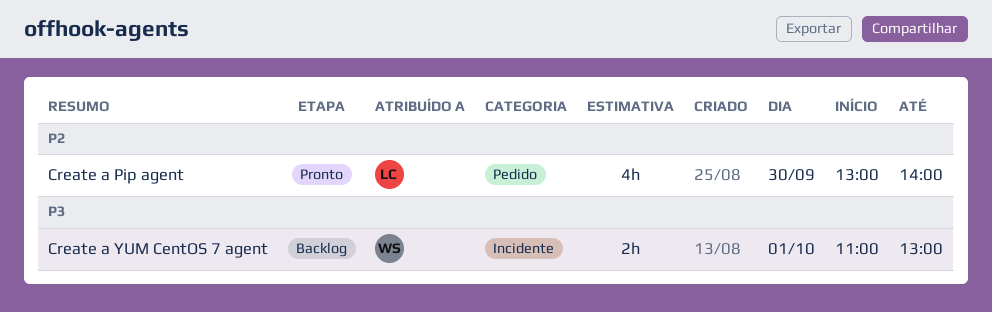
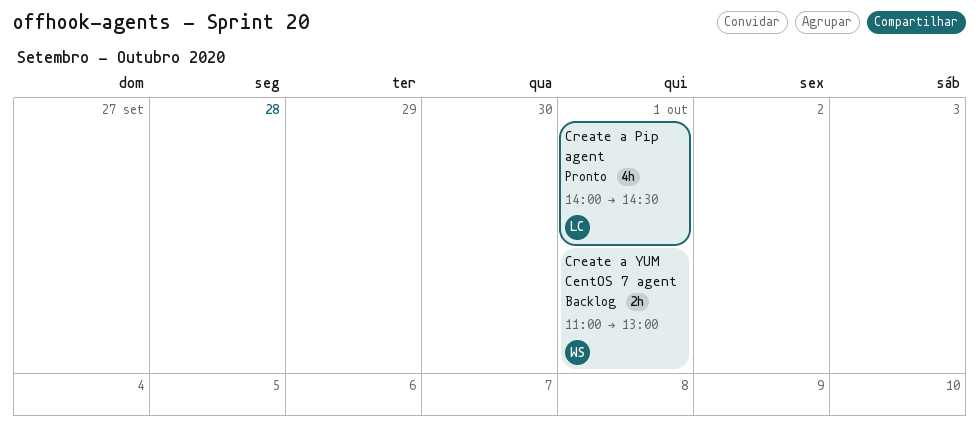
Create a Pip agent, day: Sep 30 -> Oct 1
Create a Pip agent, begins: 13:00 -> 14:00
Create a Pip agent, ends: 14:00 -> 14:30

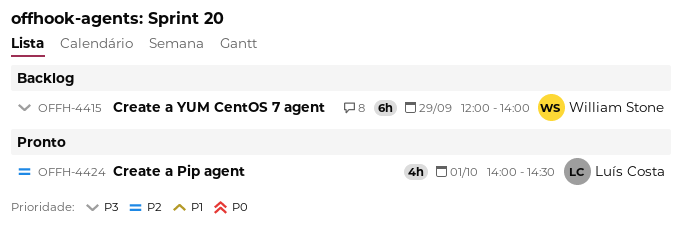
Create a YUM CentOS 7 agent, estimate: 2h -> 6h
Create a YUM CentOS 7 agent, day: Oct 1 -> Sep 29
Create a YUM CentOS 7 agent, begins: 11:00 -> 12:00
Create a YUM CentOS 7 agent, ends: 13:00 -> 14:00

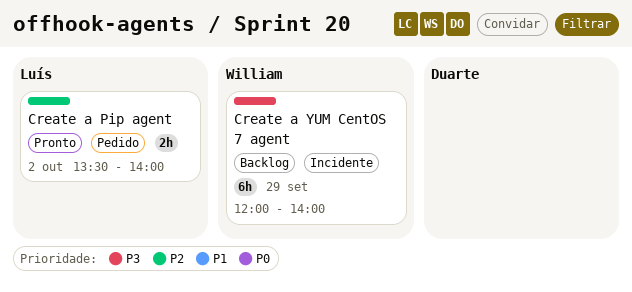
Create a Pip agent, estimate: 4h -> 2h
Create a Pip agent, day: Oct 1 -> Oct 2
Create a Pip agent, begins: 14:00 -> 13:30
Create a Pip agent, ends: 14:30 -> 14:00

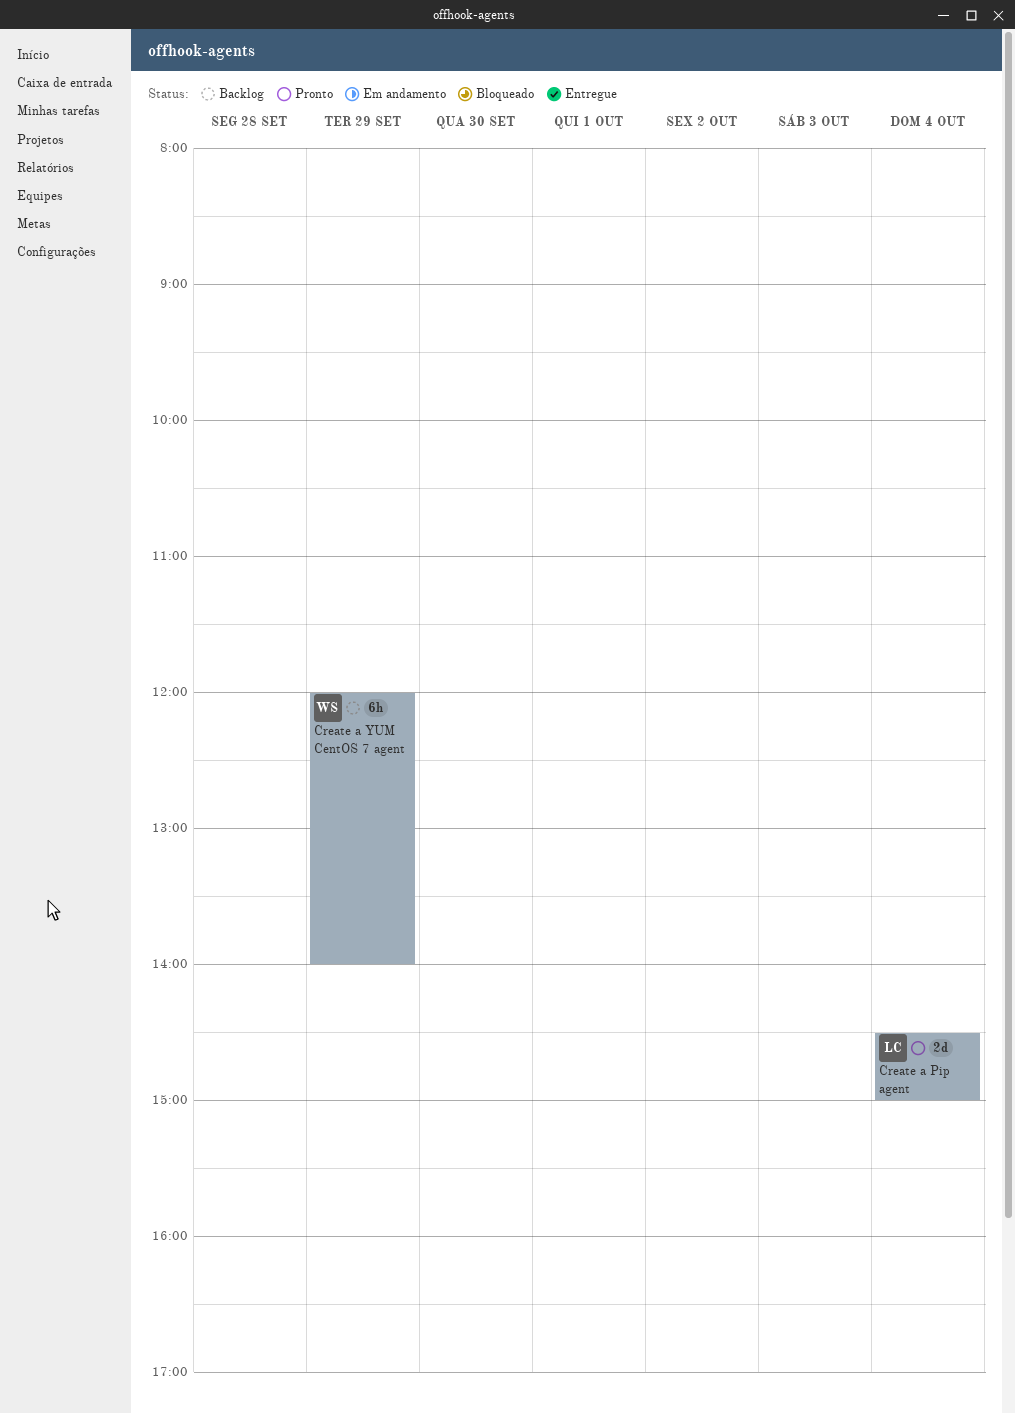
Create a Pip agent, estimate: 2h -> 2d
Create a Pip agent, day: Oct 2 -> Oct 4
Create a Pip agent, begins: 13:30 -> 14:30
Create a Pip agent, ends: 14:00 -> 15:00

